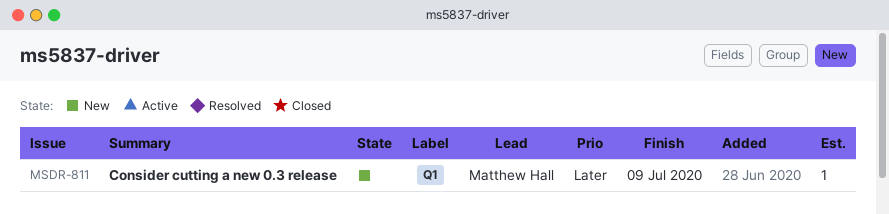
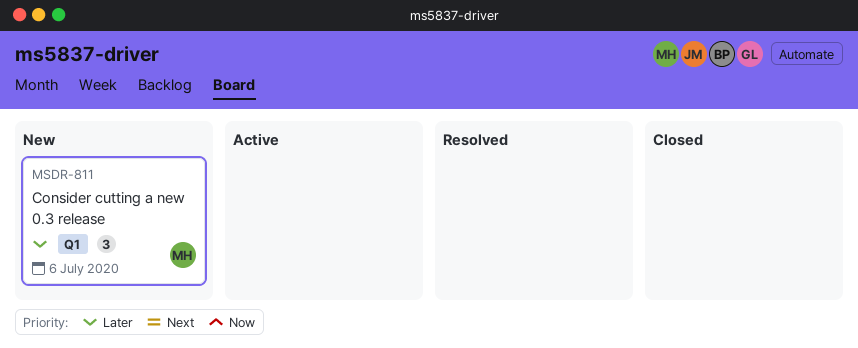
MSDR-811, estimate: 1 -> 3
MSDR-811, due: Jul 9 -> Jul 6

